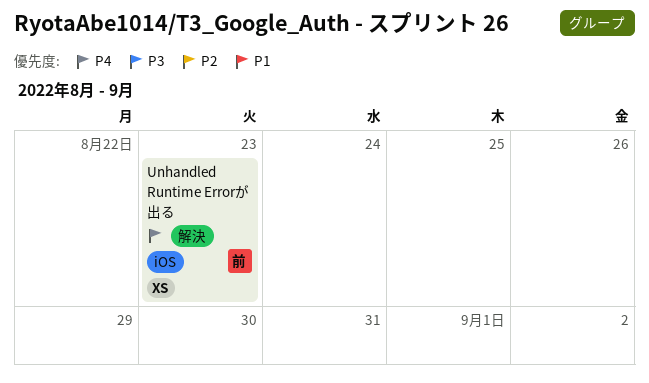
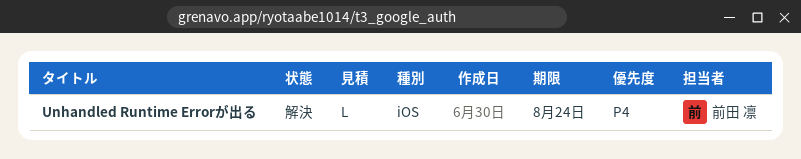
Unhandled Runtime Errorが出る, estimate: XS -> L
Unhandled Runtime Errorが出る, due: Aug 23 -> Aug 24

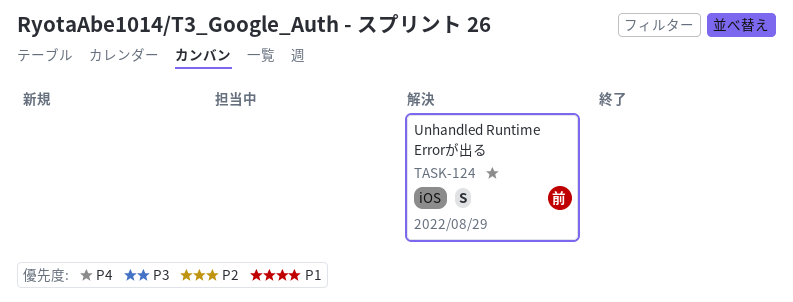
Unhandled Runtime Errorが出る, estimate: L -> S
Unhandled Runtime Errorが出る, due: Aug 24 -> Aug 29

